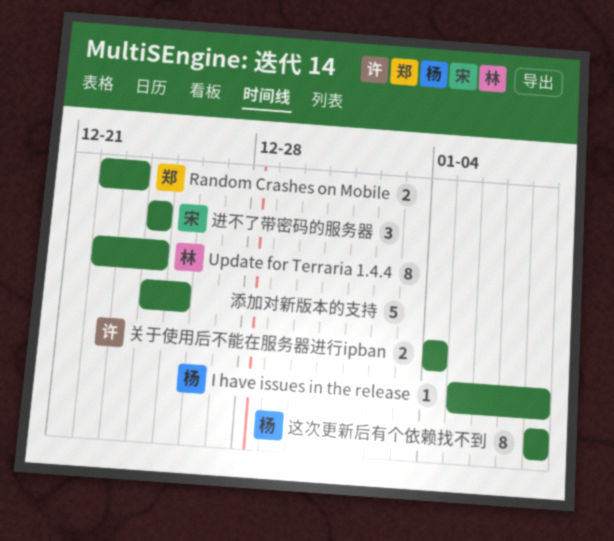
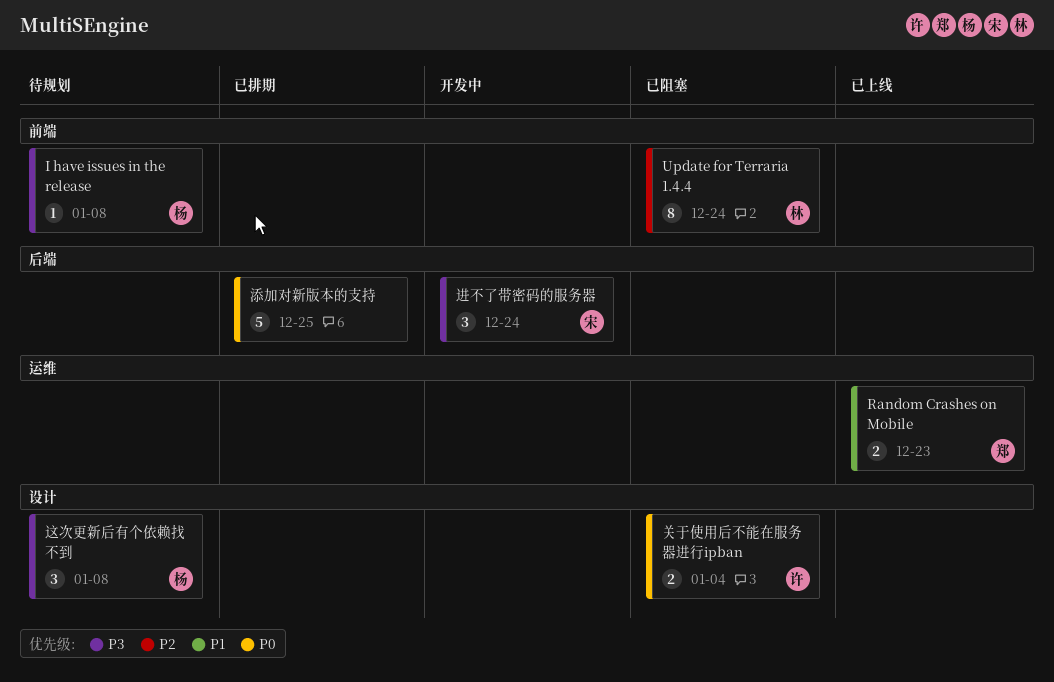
这次更新后有个依赖找不到, estimate: 8 -> 3

